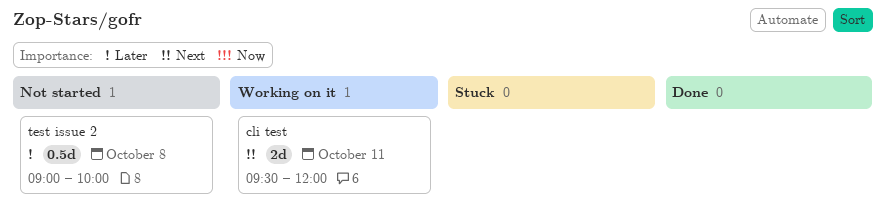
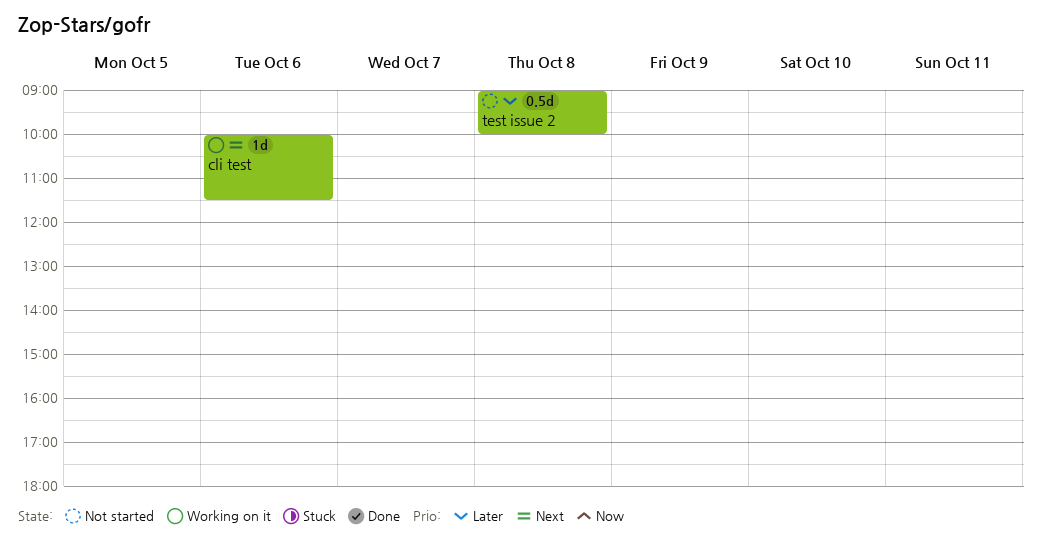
cli test, estimate: 2d -> 1d
cli test, day: Oct 11 -> Oct 6
cli test, begins: 09:30 -> 10:00
cli test, ends: 12:00 -> 11:30

